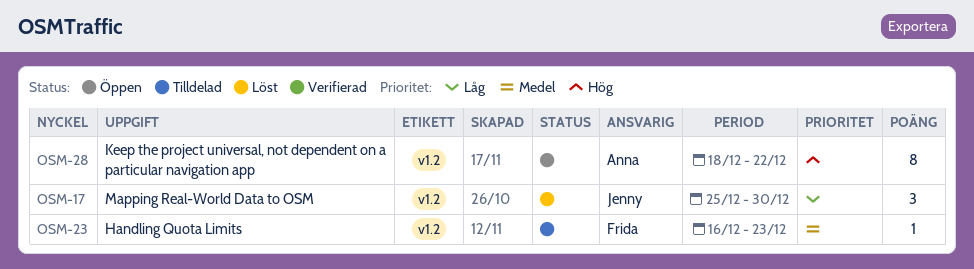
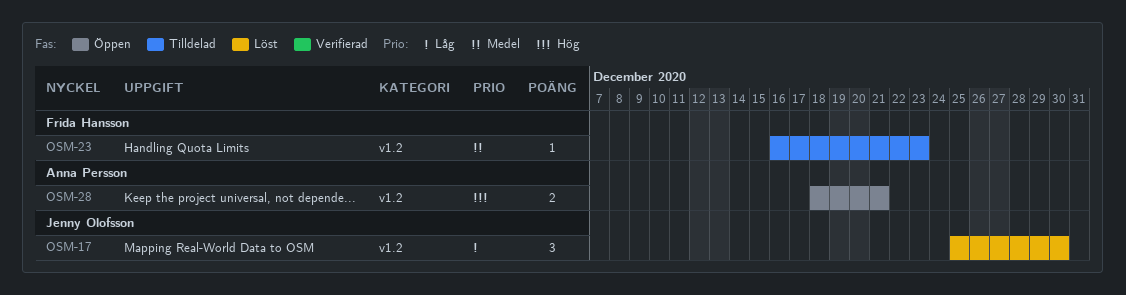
OSM-28, estimate: 8 -> 2
OSM-28, due: Dec 22 -> Dec 21

